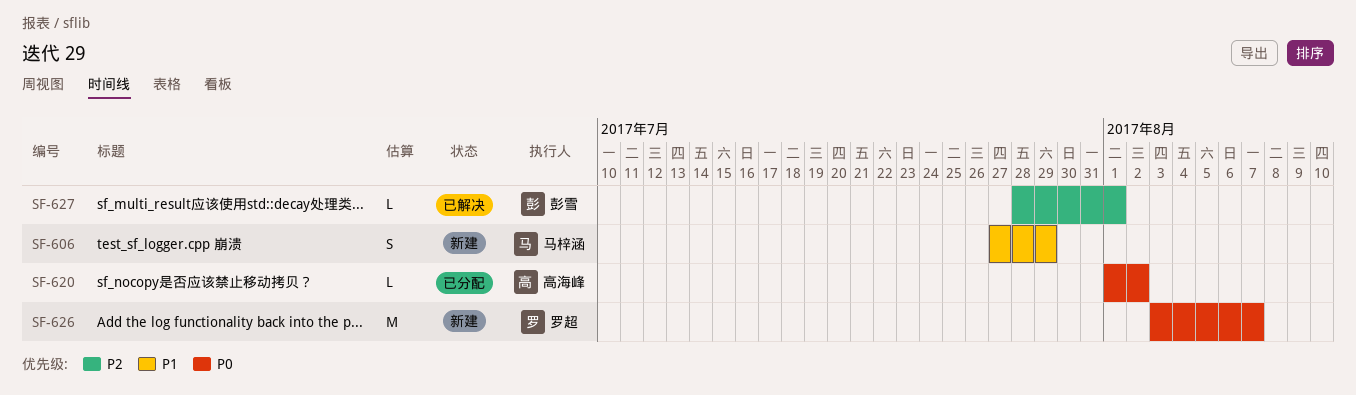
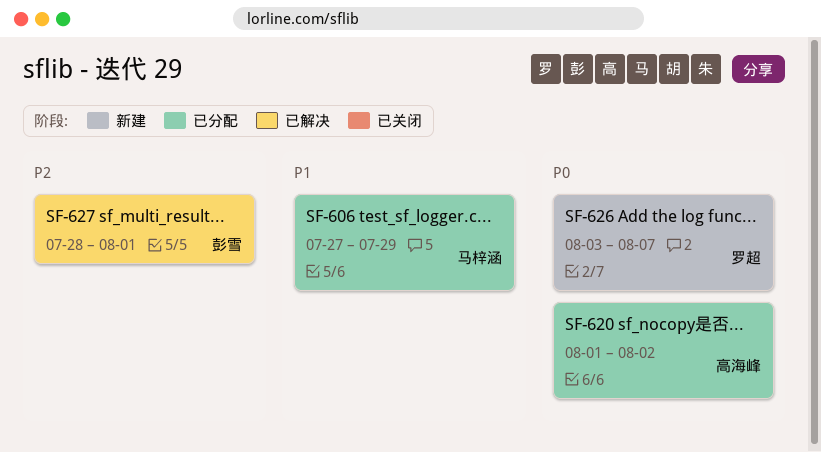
SF-606, status: 新建 -> 已分配

